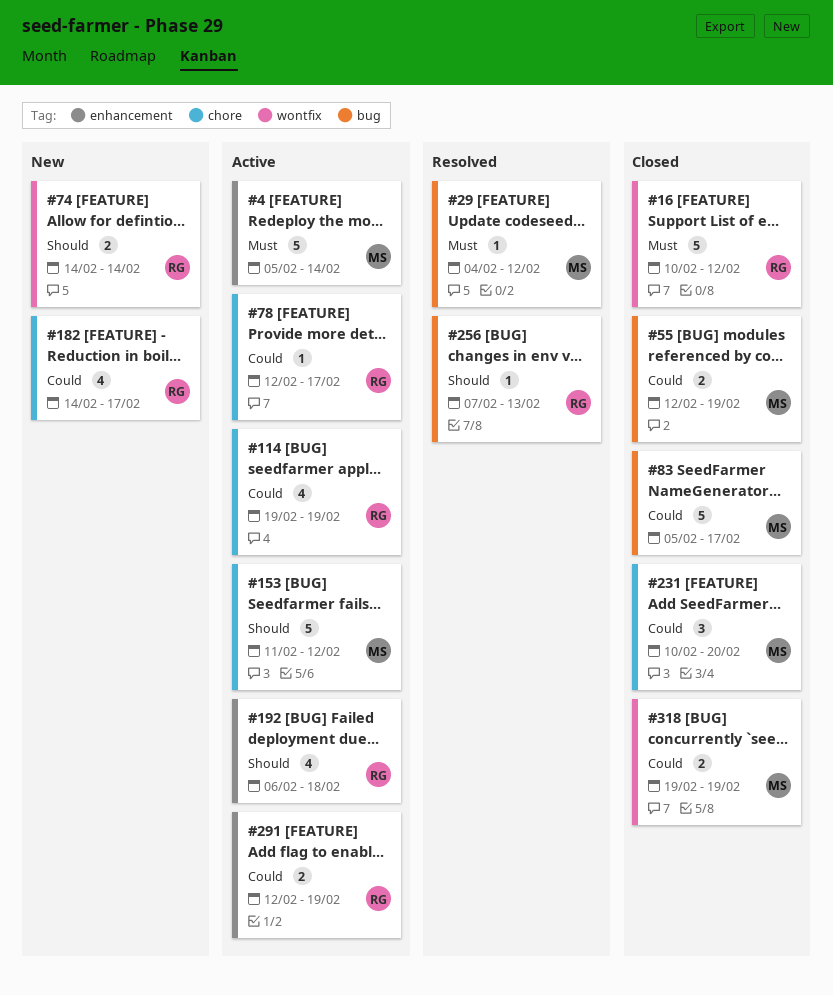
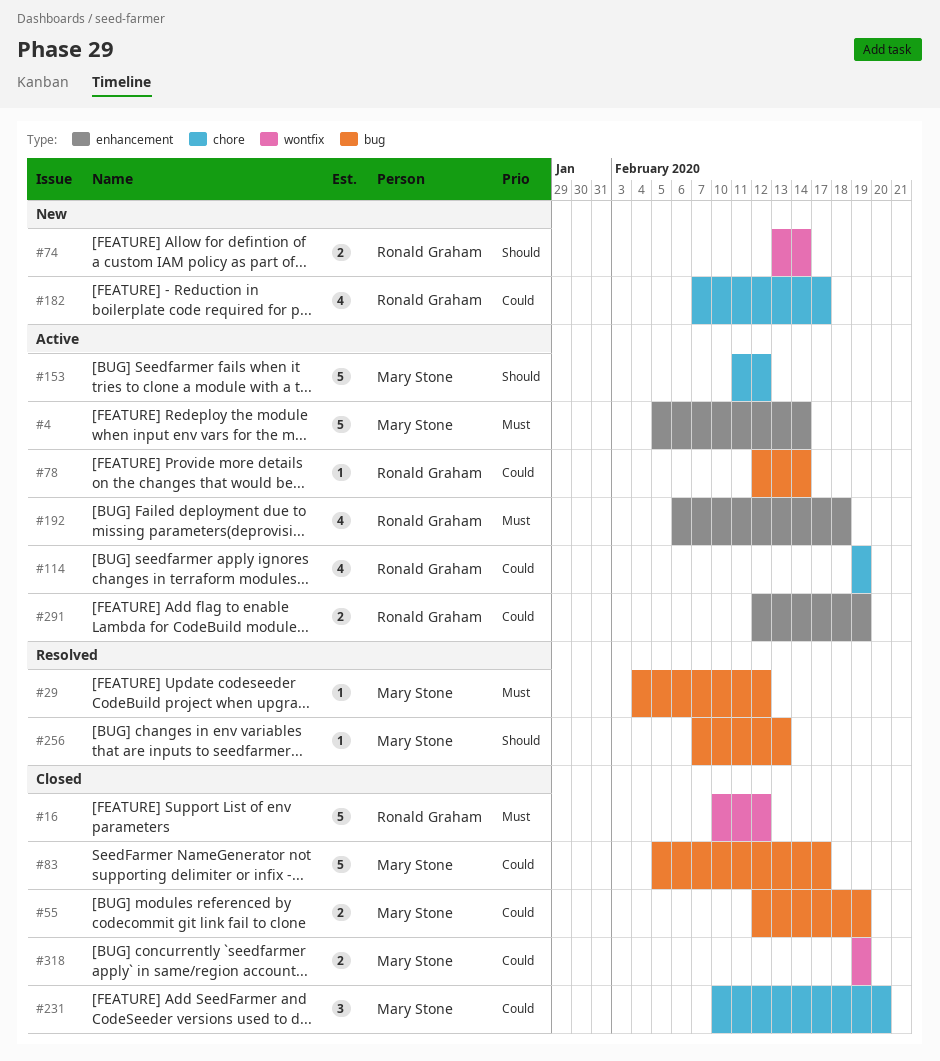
#74, start: Feb 14 -> Feb 13
#78, label: chore -> bug
#78, due: Feb 17 -> Feb 14
#182, start: Feb 14 -> Feb 7
#192, priority: Should -> Must
#256, owner: Ronald Graham -> Mary Stone

